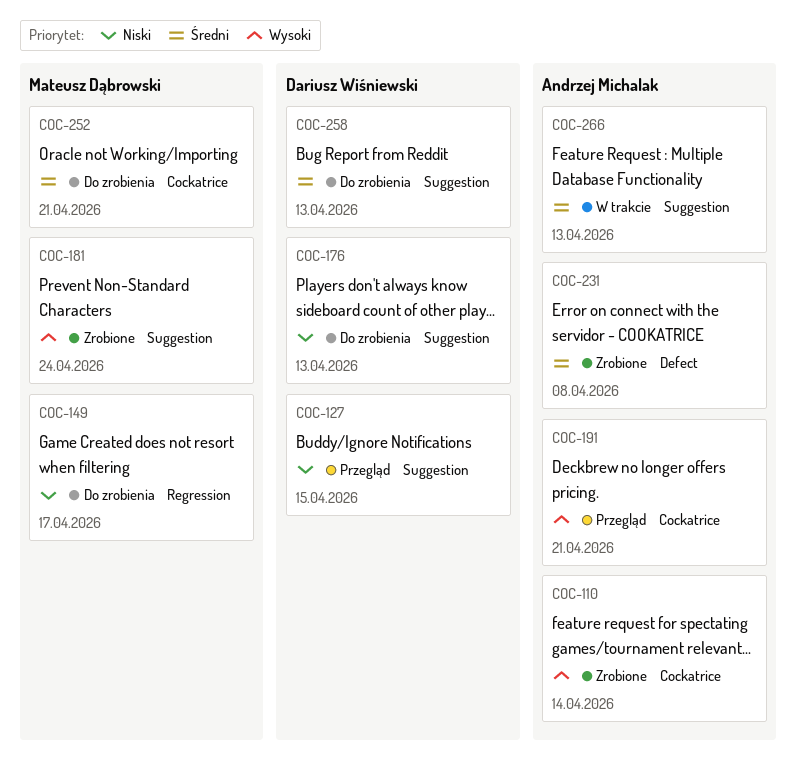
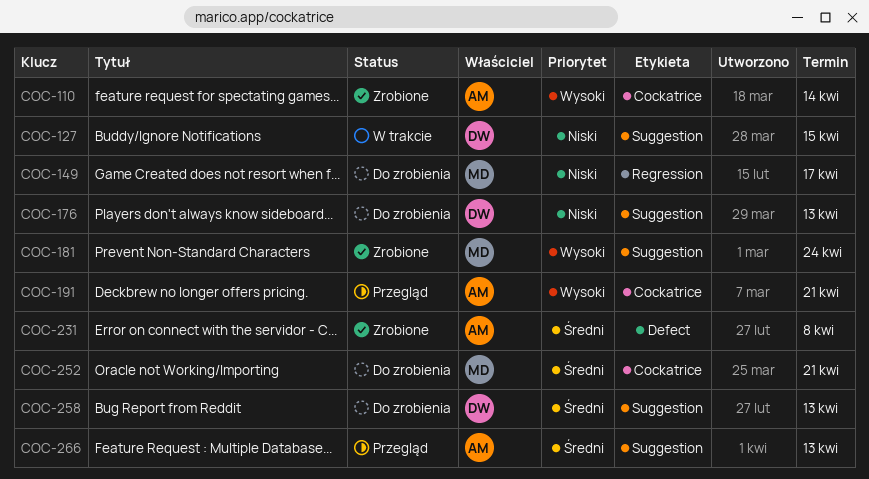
COC-127, status: Przegląd -> W trakcie
COC-266, status: W trakcie -> Przegląd

